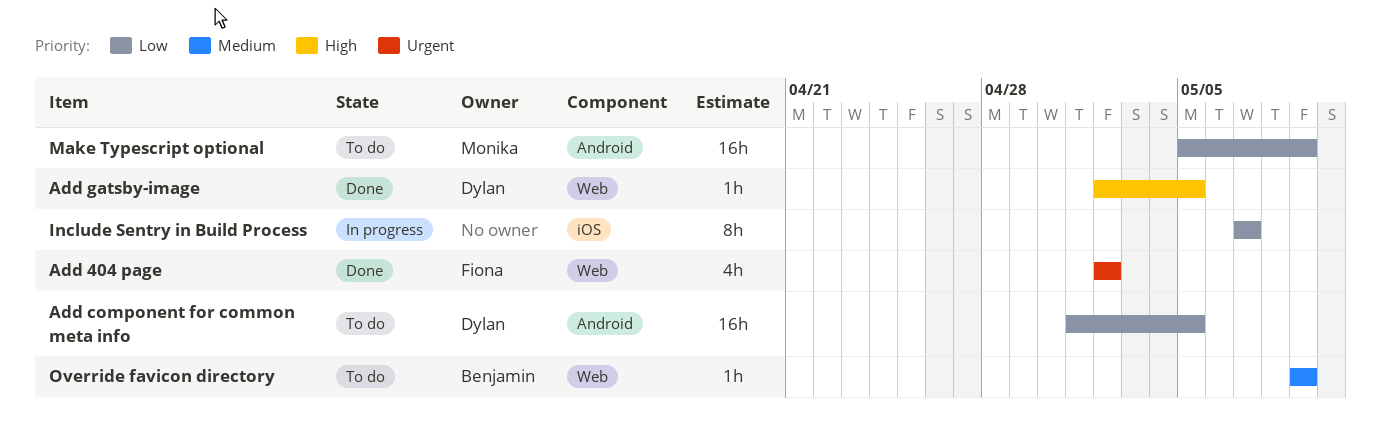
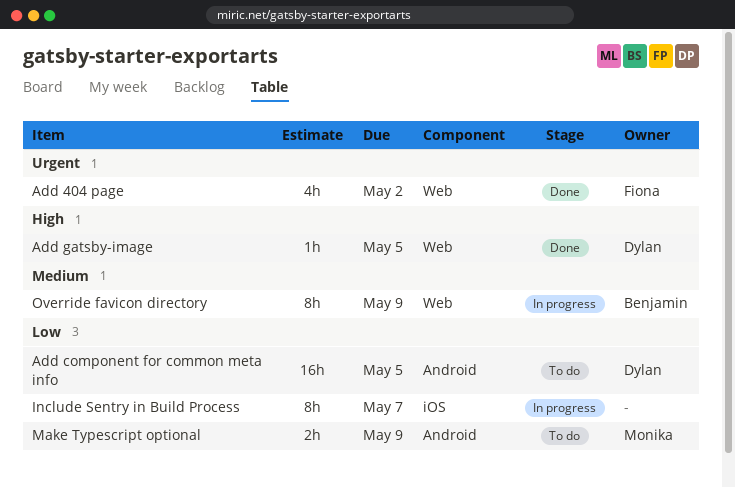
Make Typescript optional, estimate: 16h -> 2h
Override favicon directory, status: To do -> In progress
Override favicon directory, estimate: 1h -> 8h

